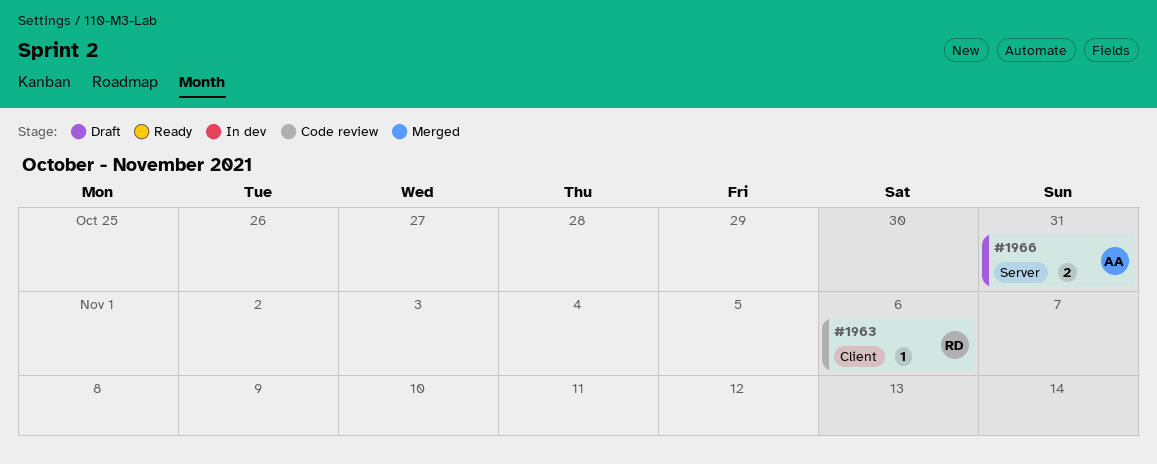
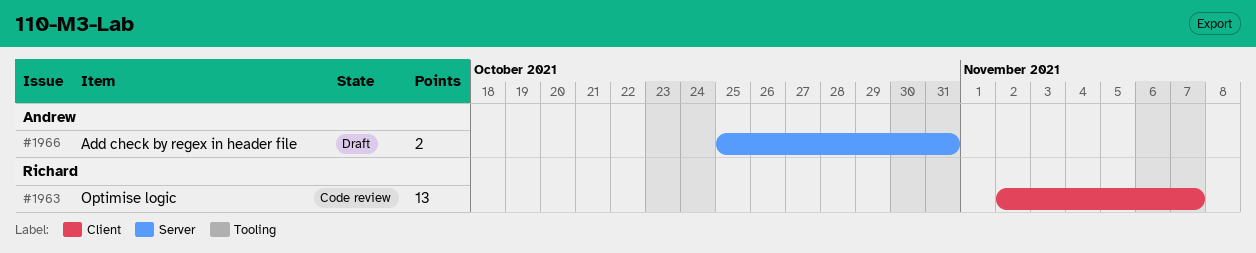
#1963, estimate: 1 -> 13
#1963, due: Nov 6 -> Nov 7

